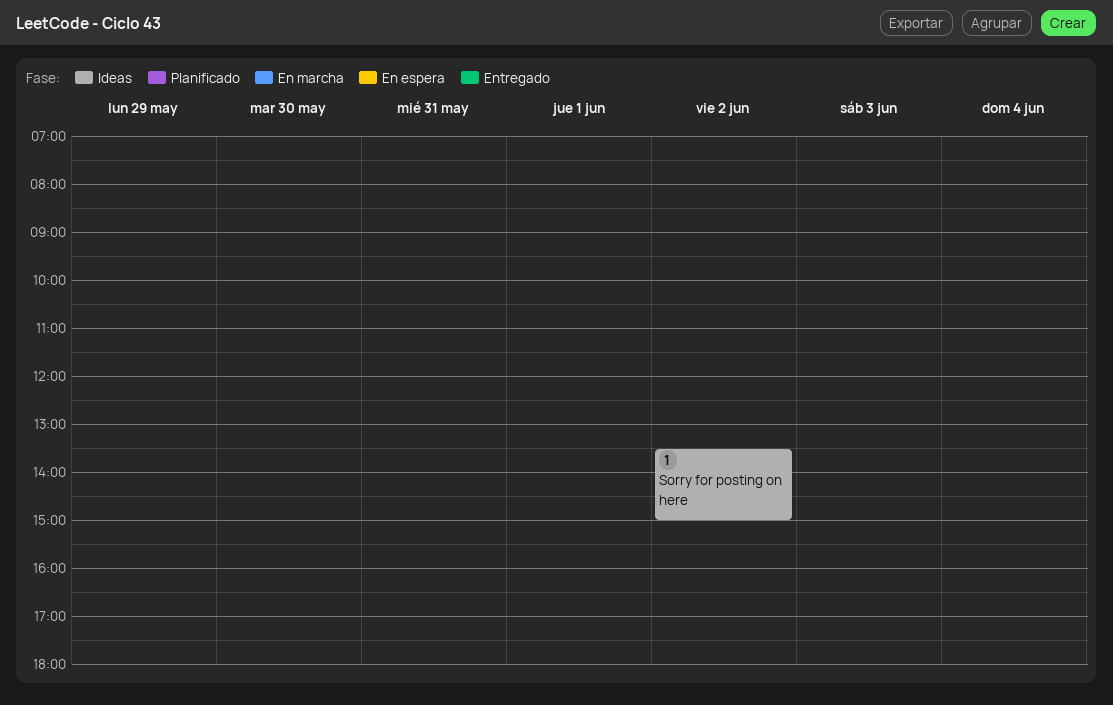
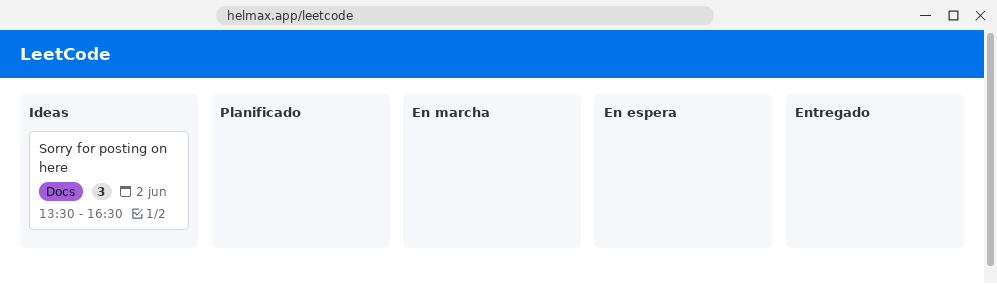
Sorry for posting on here, estimate: 1 -> 3
Sorry for posting on here, ends: 15:00 -> 16:30

